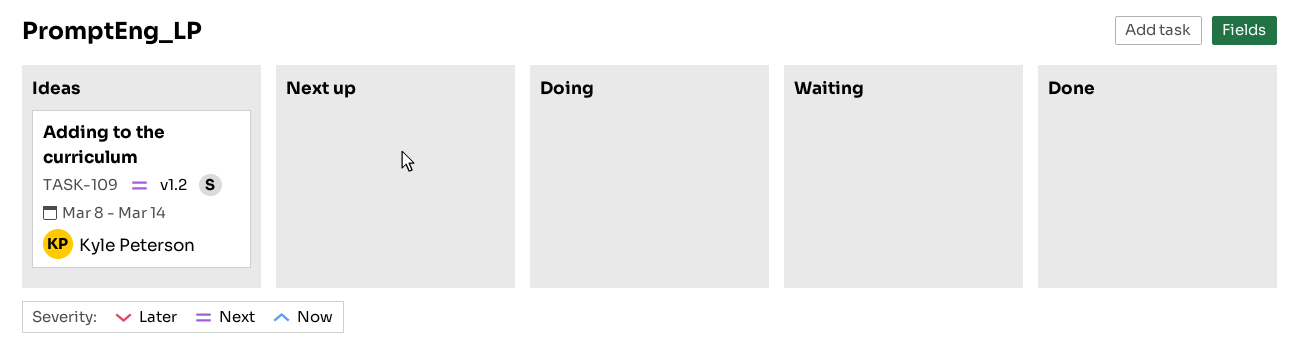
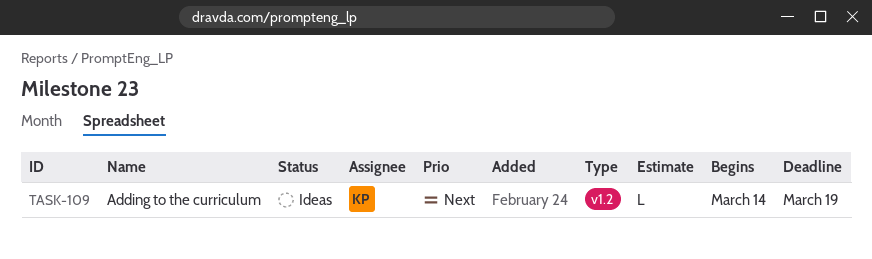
TASK-109, estimate: S -> L
TASK-109, start: Mar 8 -> Mar 14
TASK-109, due: Mar 14 -> Mar 19

